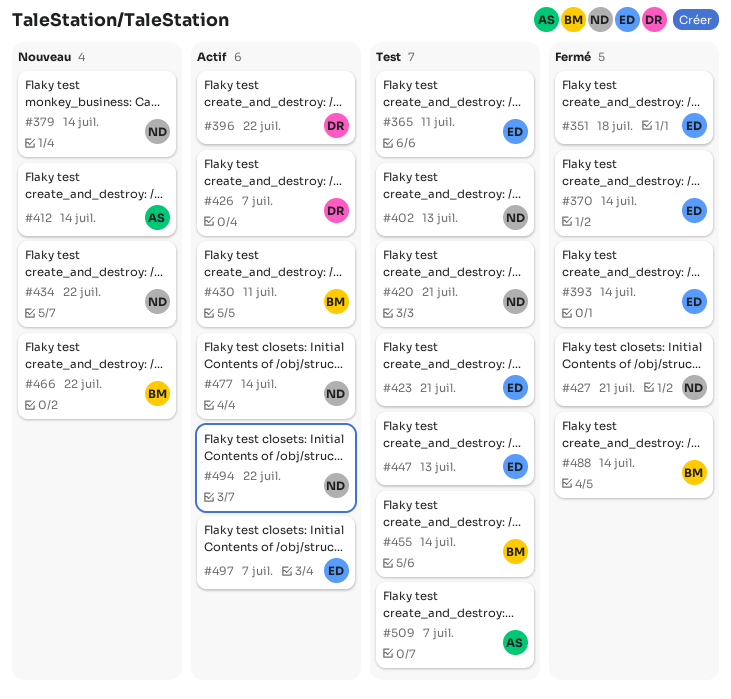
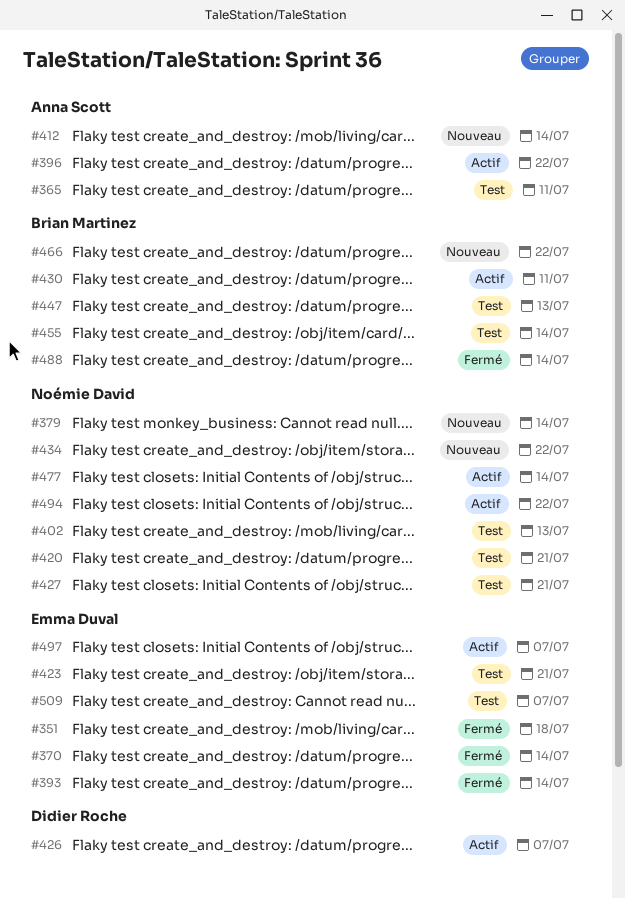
#365, owner: Emma Duval -> Anna Scott
#396, owner: Didier Roche -> Anna Scott
#427, status: Fermé -> Test
#447, owner: Emma Duval -> Brian Martinez
#509, owner: Anna Scott -> Emma Duval

